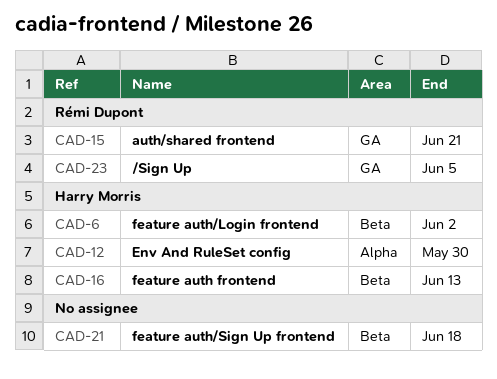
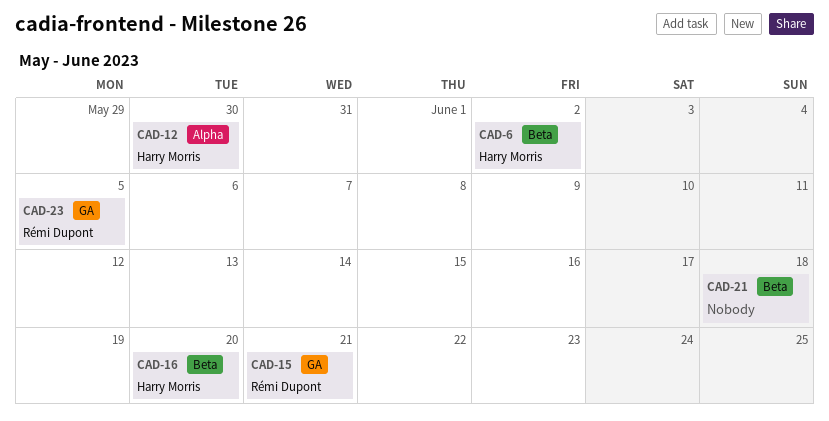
CAD-16, due: Jun 13 -> Jun 20

